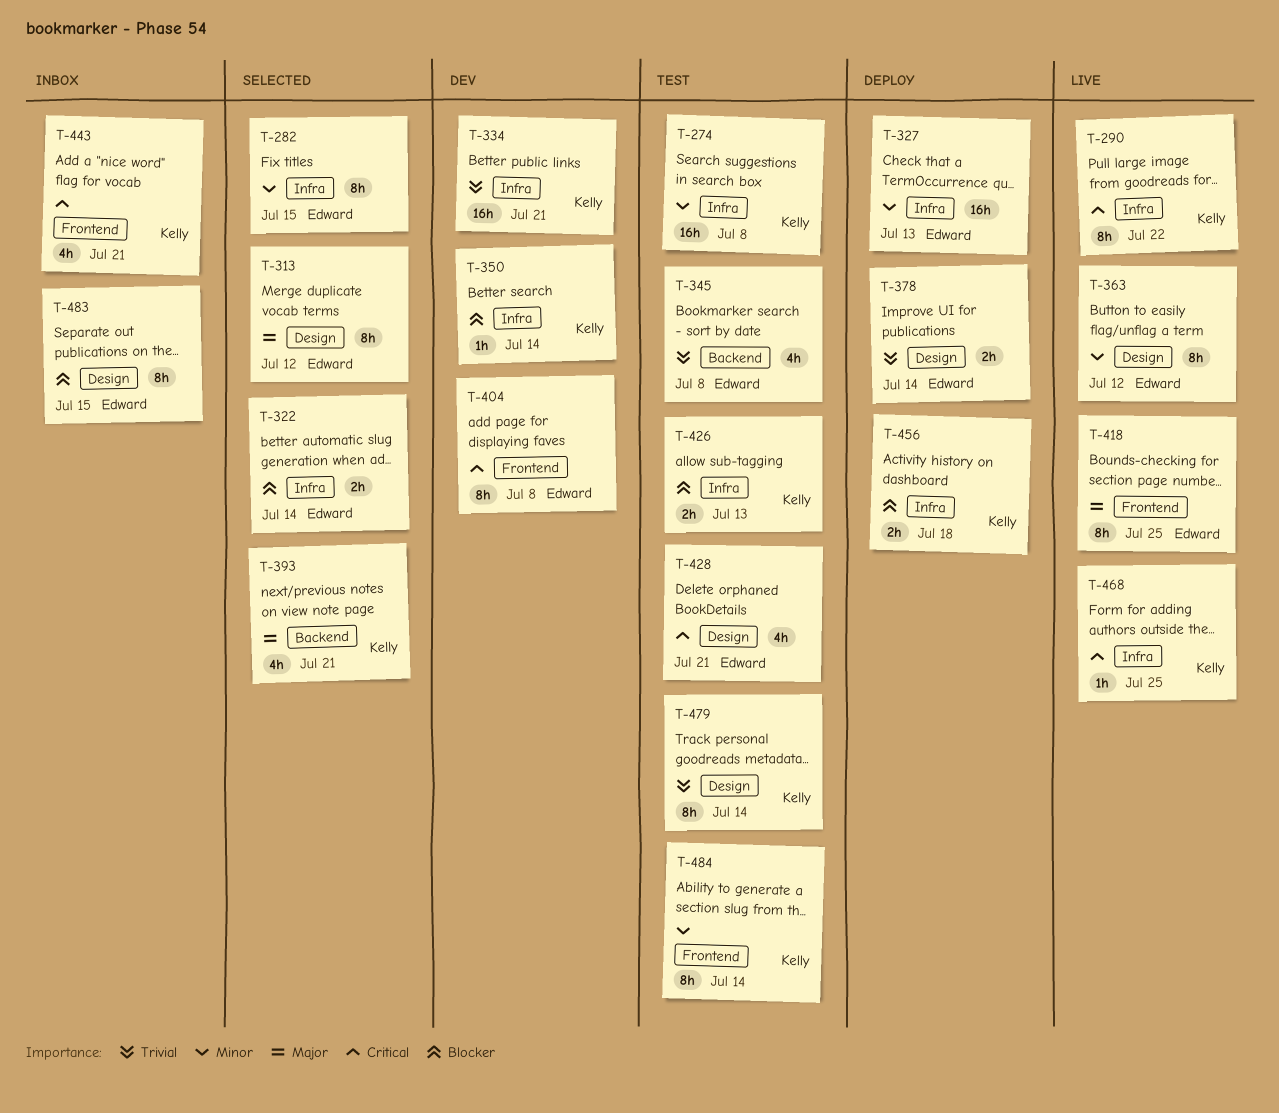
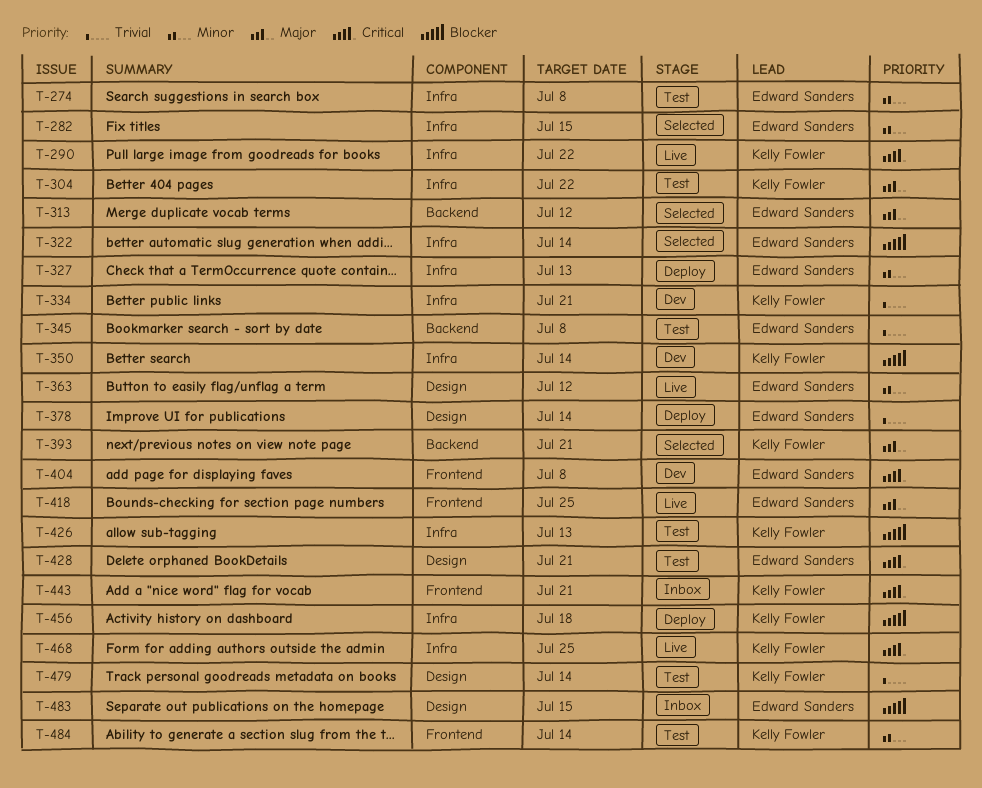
T-274, owner: Kelly Fowler -> Edward Sanders
T-304: none -> present
T-313, label: Design -> Backend

